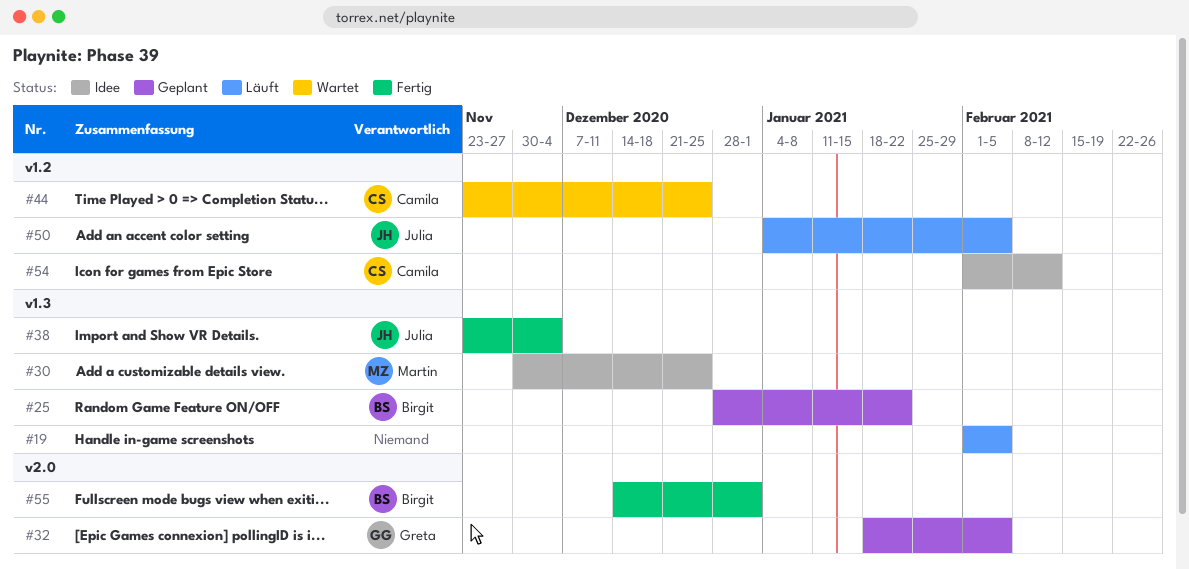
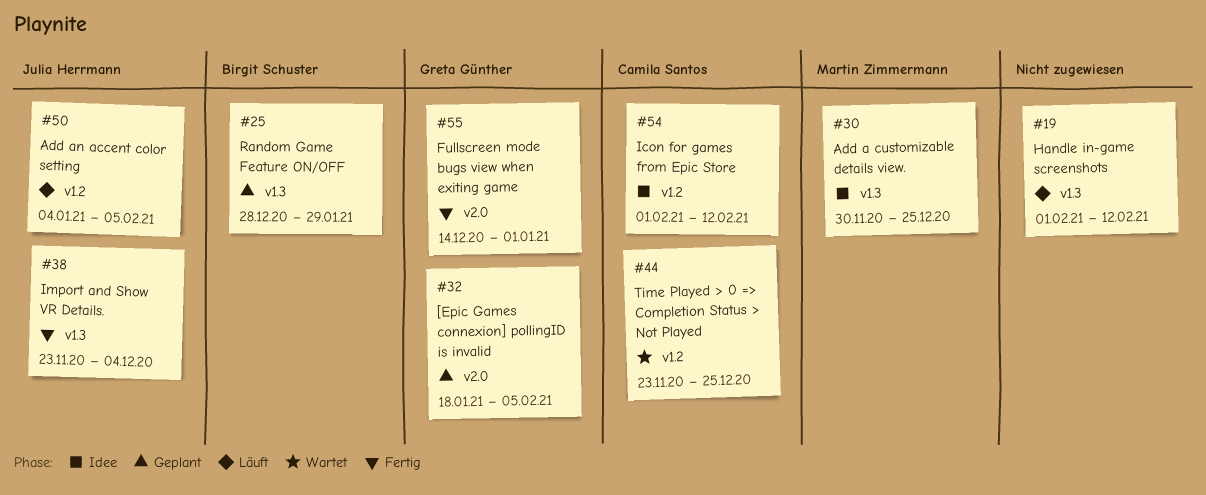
#19, due: Feb 5 -> Feb 12
#25, due: Jan 22 -> Jan 29
#55, owner: Birgit Schuster -> Greta Günther

